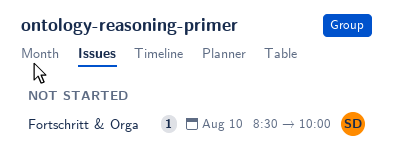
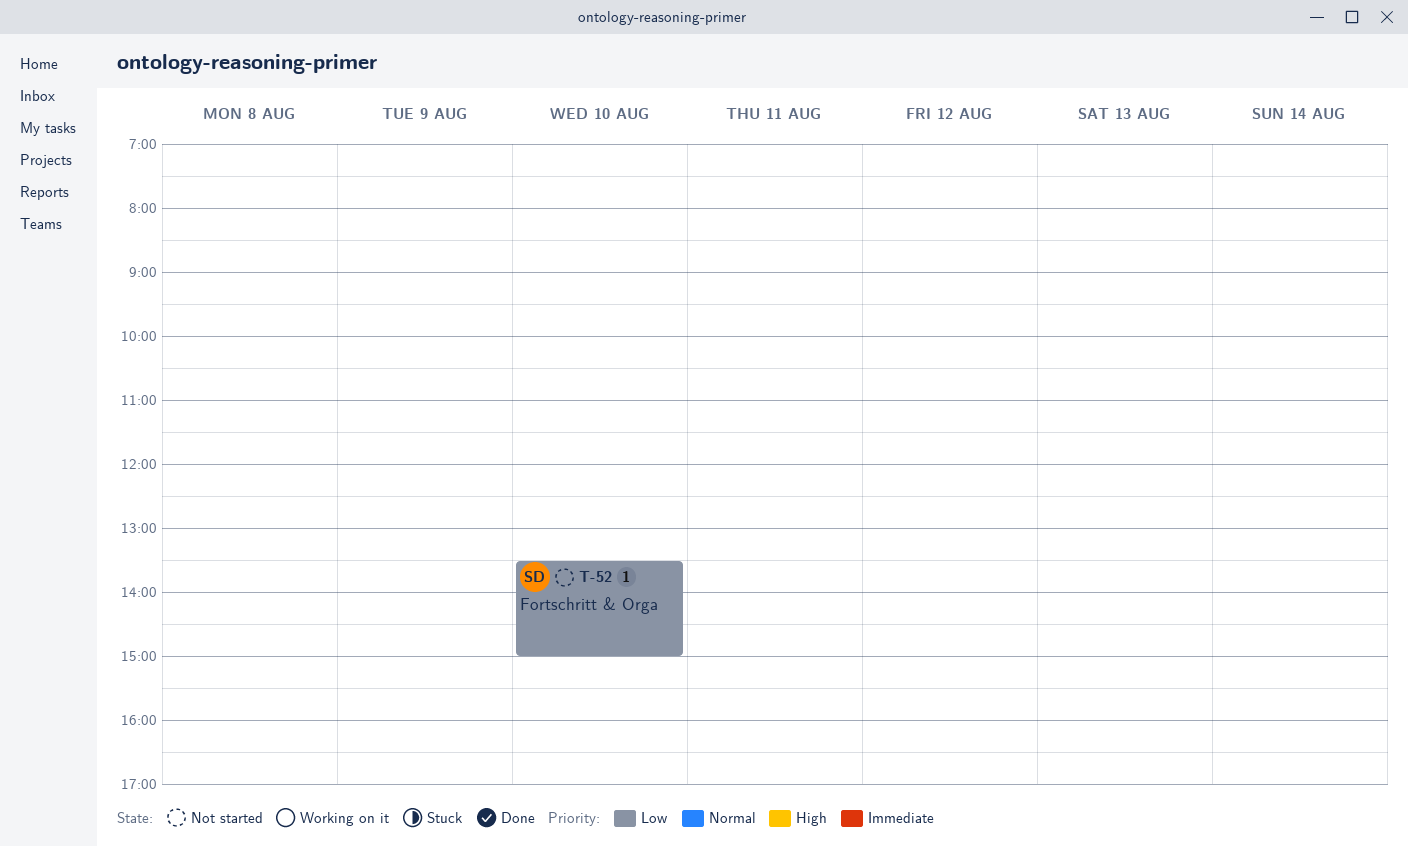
Fortschritt & Orga, begins: 08:30 -> 13:30
Fortschritt & Orga, ends: 10:00 -> 15:00

